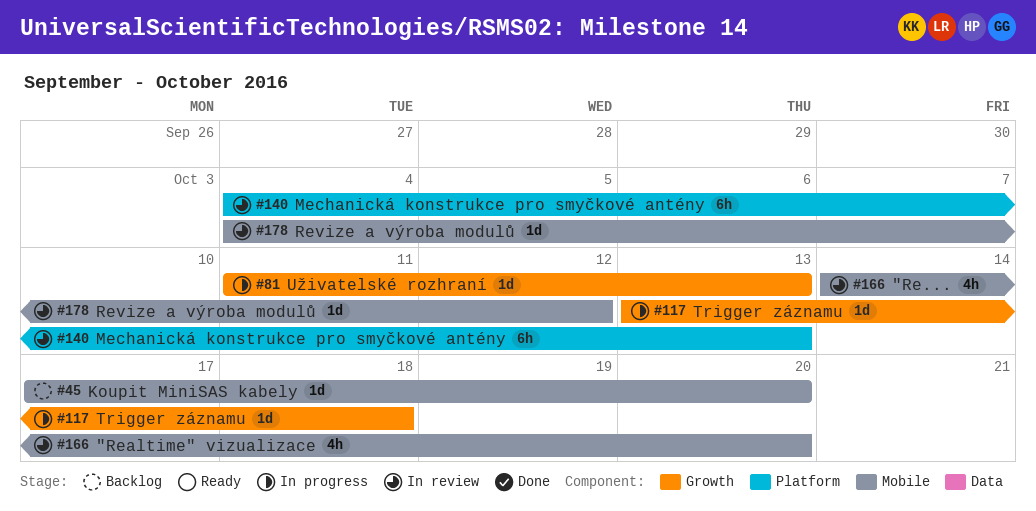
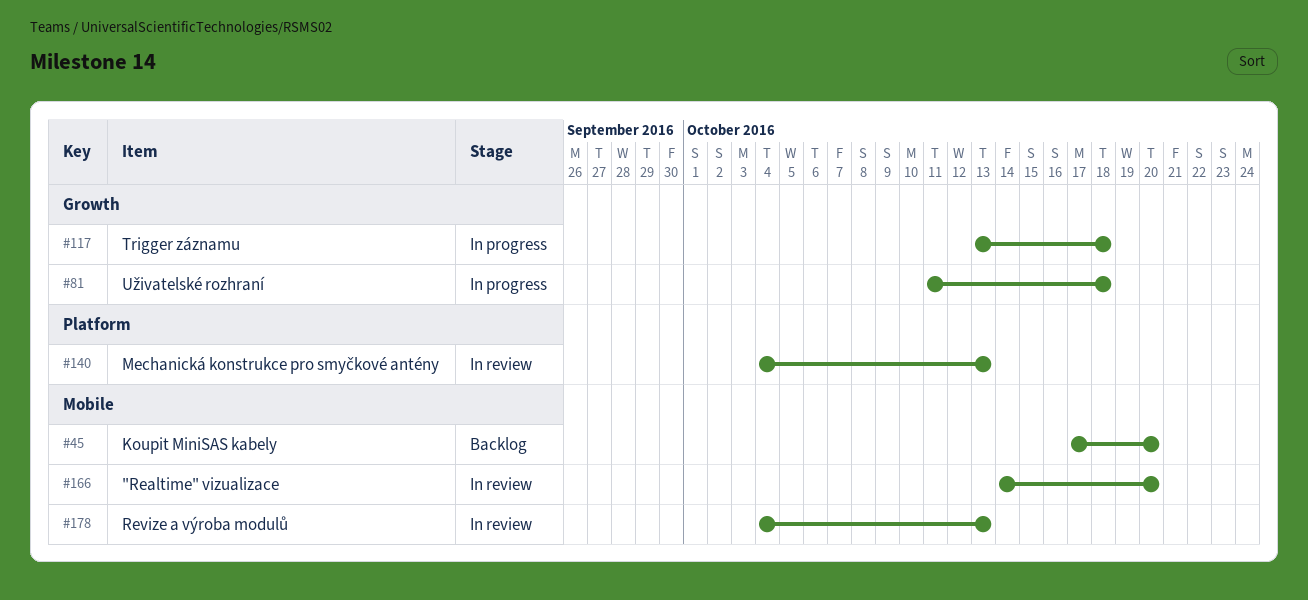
#81, due: Oct 13 -> Oct 18
#178, due: Oct 12 -> Oct 13

